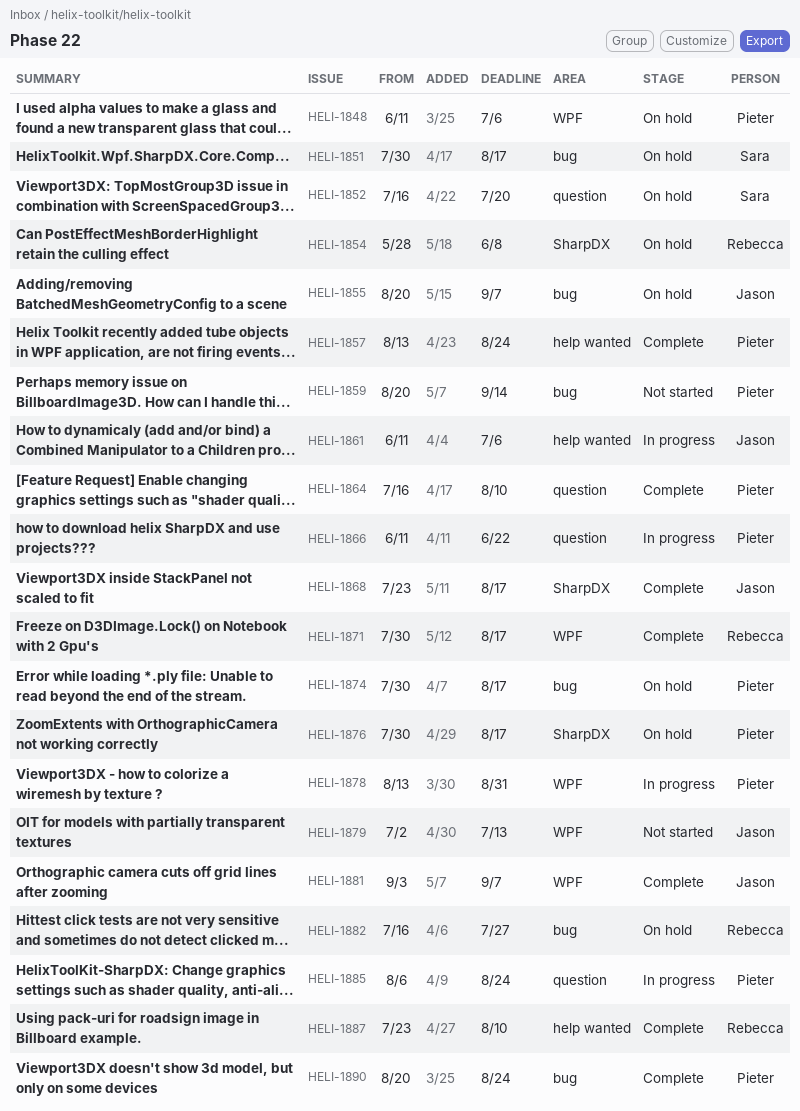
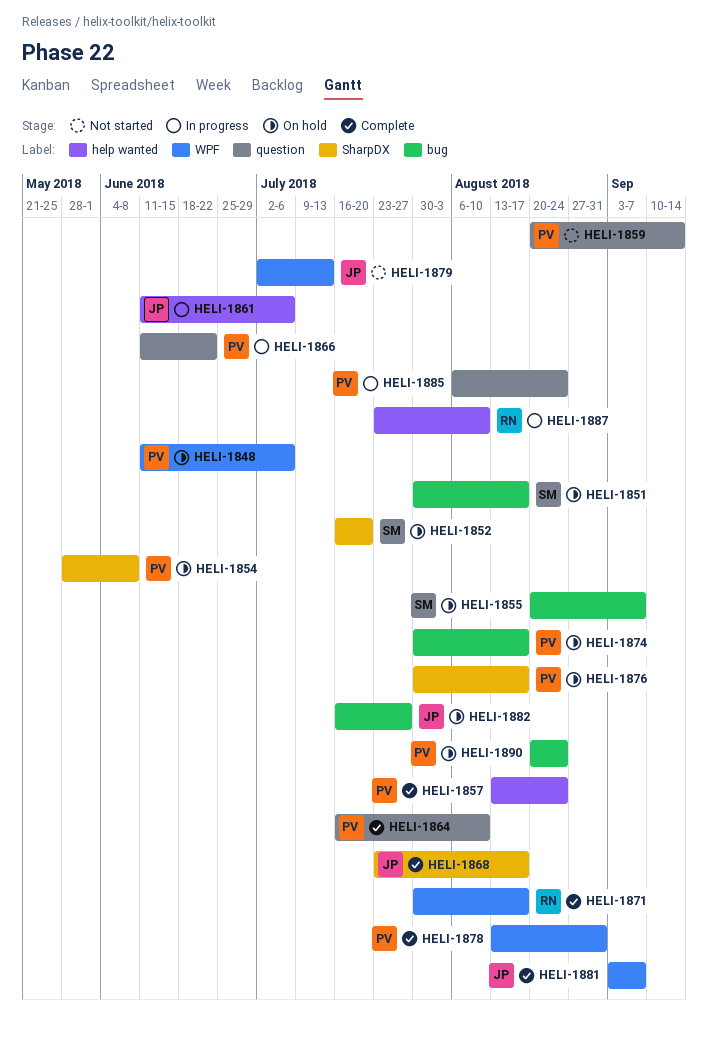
HELI-1852, label: question -> SharpDX
HELI-1854, owner: Rebecca -> Pieter
HELI-1855, owner: Jason -> Sara
HELI-1859, label: bug -> question
HELI-1878, status: In progress -> Complete
HELI-1882, owner: Rebecca -> Jason
HELI-1887, status: Complete -> In progress
HELI-1890, status: Complete -> On hold

